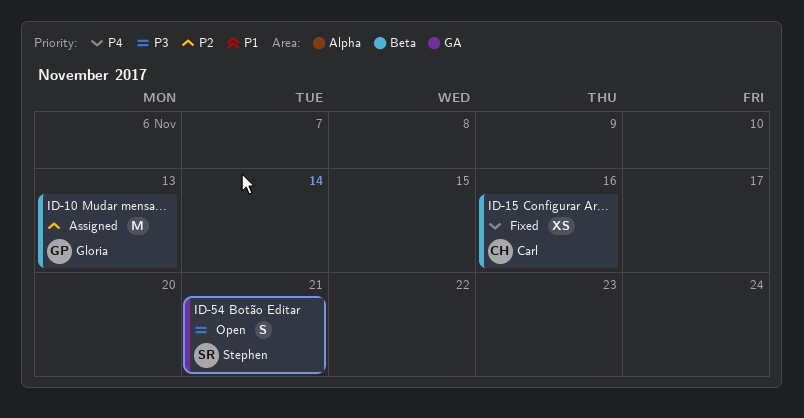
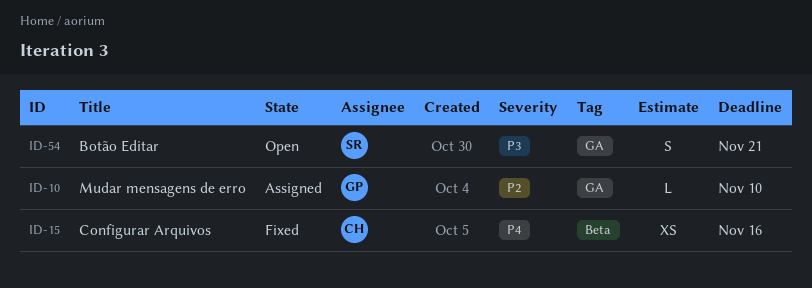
ID-10, label: Beta -> GA
ID-10, estimate: M -> L
ID-10, due: Nov 13 -> Nov 10

